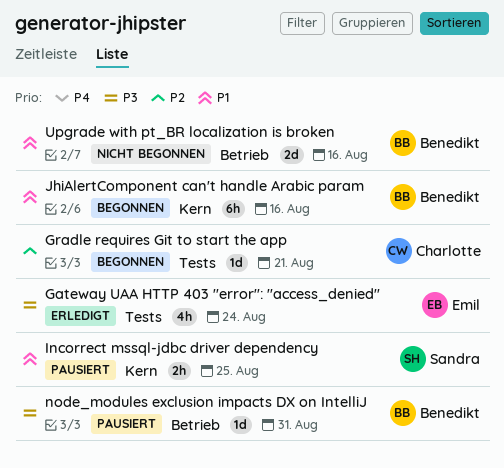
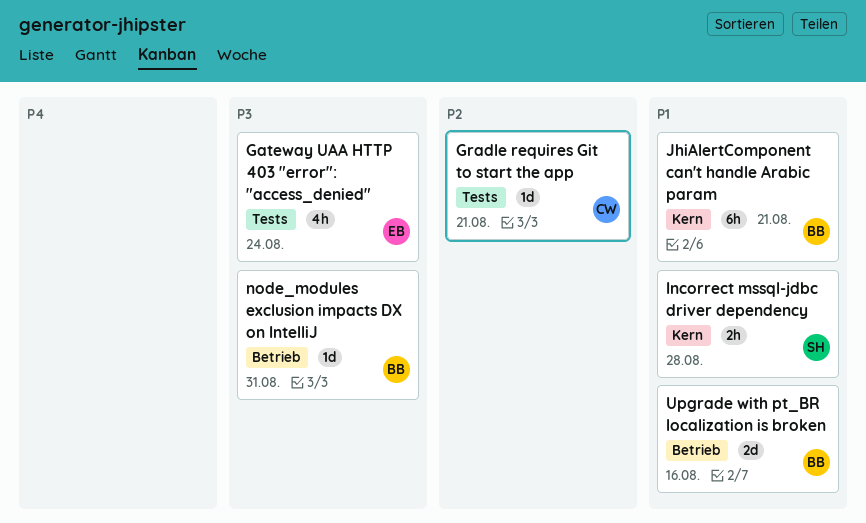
Incorrect mssql-jdbc driver dependency, due: Aug 25 -> Aug 28
JhiAlertComponent can't handle Arabic param, due: Aug 16 -> Aug 21

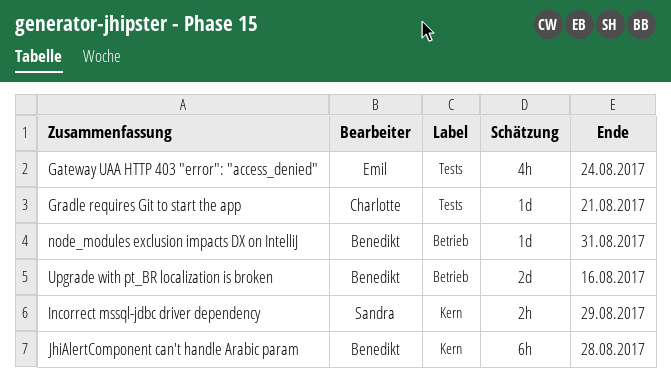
Incorrect mssql-jdbc driver dependency, due: Aug 28 -> Aug 29
JhiAlertComponent can't handle Arabic param, due: Aug 21 -> Aug 28

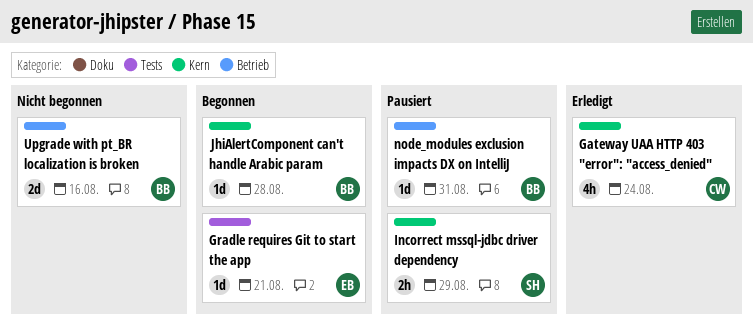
Gateway UAA HTTP 403 "error": "access_denied", owner: Emil -> Charlotte
Gateway UAA HTTP 403 "error": "access_denied", label: Tests -> Kern
Gradle requires Git to start the app, owner: Charlotte -> Emil
JhiAlertComponent can't handle Arabic param, estimate: 6h -> 1d

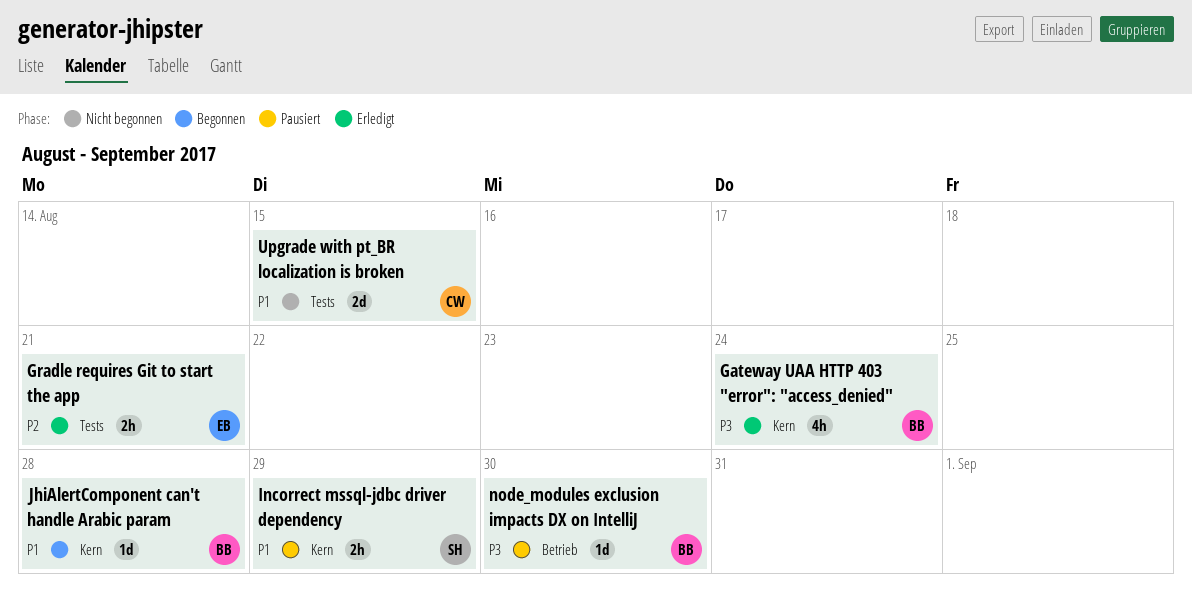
Gateway UAA HTTP 403 "error": "access_denied", owner: CW -> BB
Gradle requires Git to start the app, status: Begonnen -> Erledigt
Gradle requires Git to start the app, estimate: 1d -> 2h
node_modules exclusion impacts DX on IntelliJ, due: Aug 31 -> Aug 30
Upgrade with pt_BR localization is broken, owner: BB -> CW
Upgrade with pt_BR localization is broken, label: Betrieb -> Tests
Upgrade with pt_BR localization is broken, due: Aug 16 -> Aug 15

